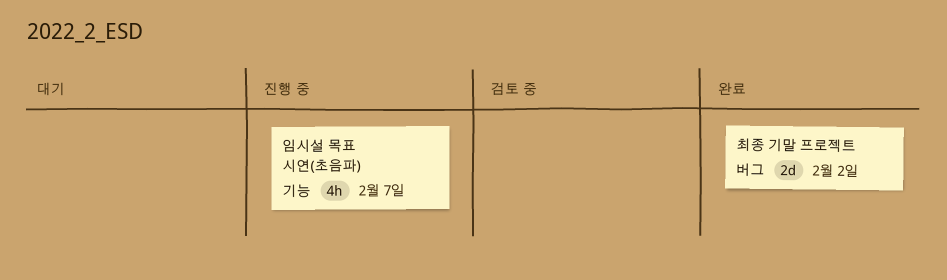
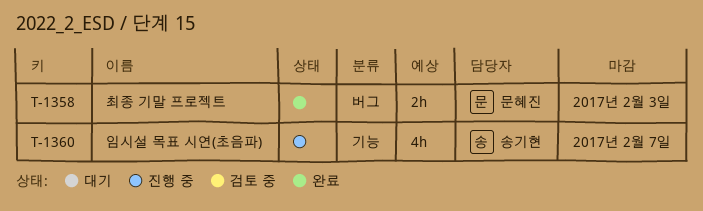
최종 기말 프로젝트, estimate: 2d -> 2h
최종 기말 프로젝트, due: Feb 2 -> Feb 3

